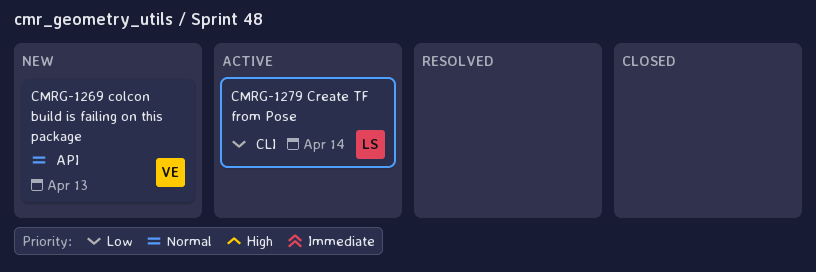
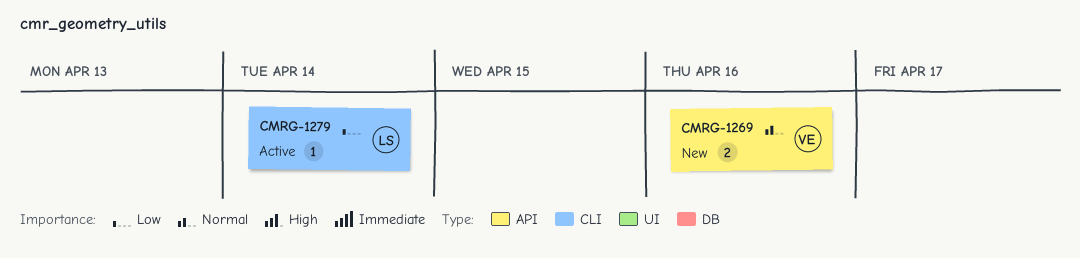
CMRG-1269, due: Apr 13 -> Apr 16

